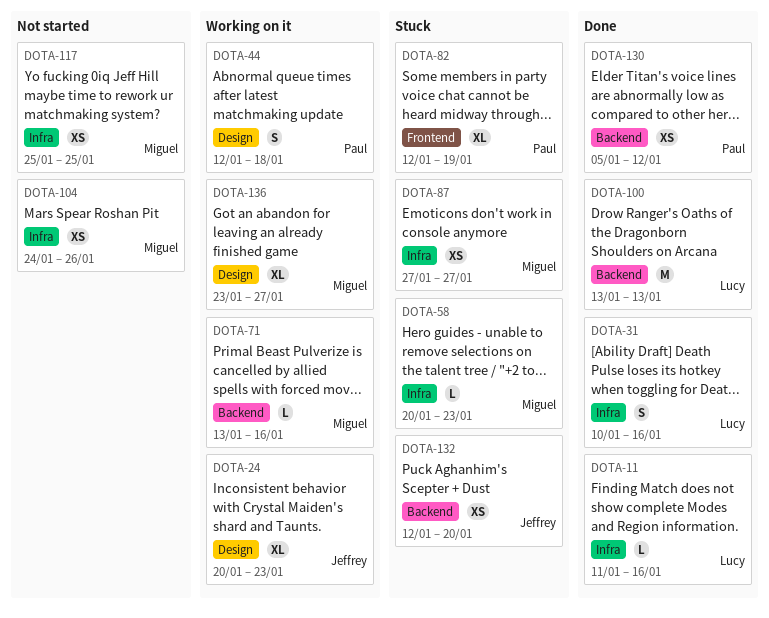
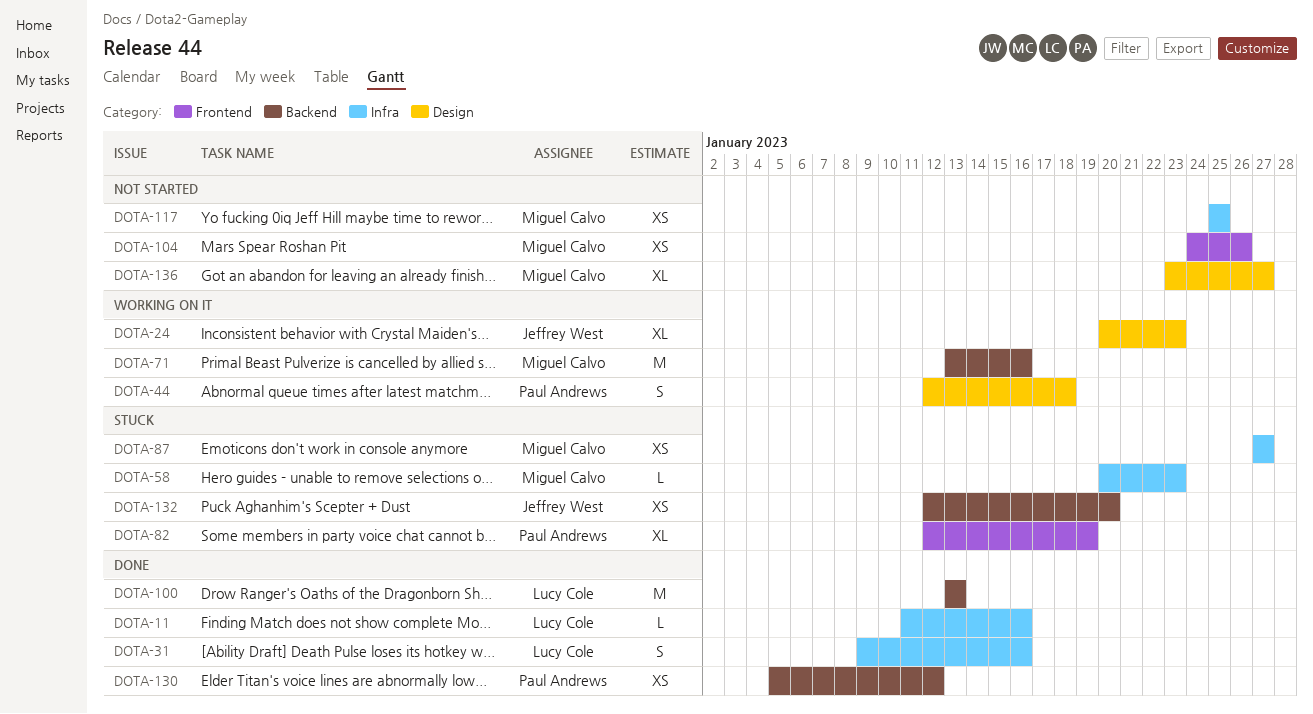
DOTA-31, start: Jan 10 -> Jan 9
DOTA-71, estimate: L -> M
DOTA-104, label: Infra -> Frontend
DOTA-136, status: Working on it -> Not started

